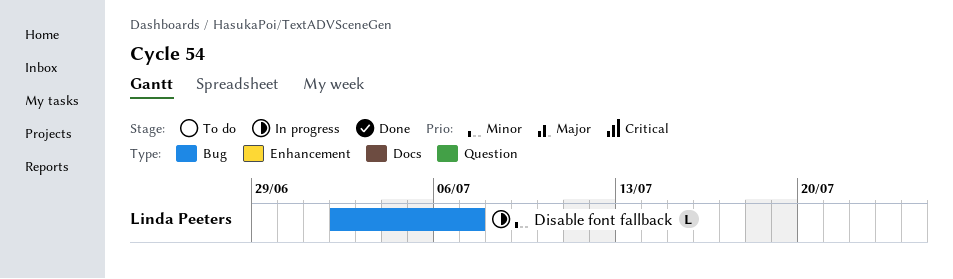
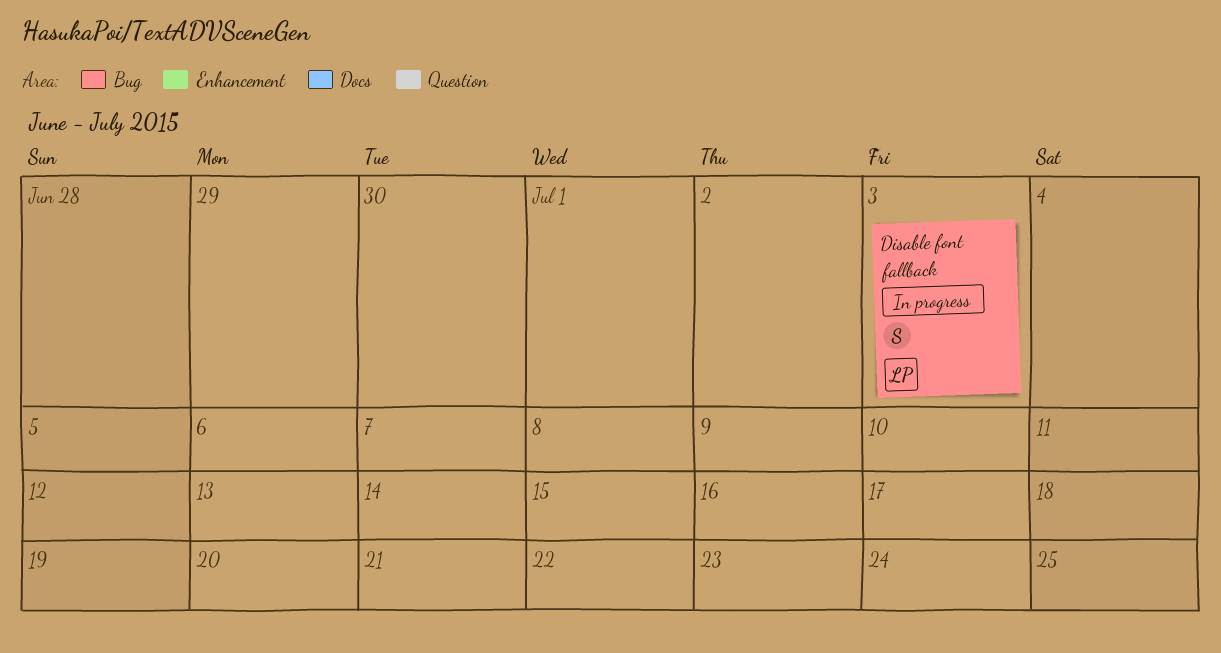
Disable font fallback, estimate: L -> S
Disable font fallback, due: Jul 7 -> Jul 3

